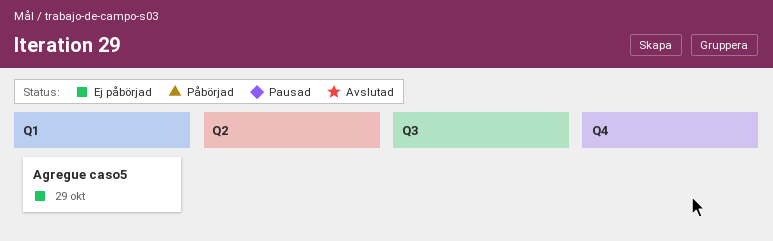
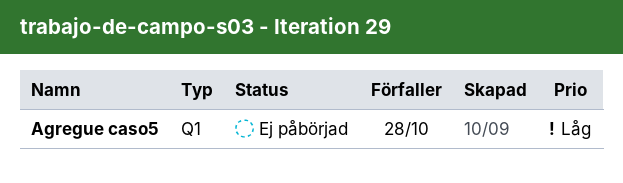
Agregue caso5, due: Oct 29 -> Oct 28

